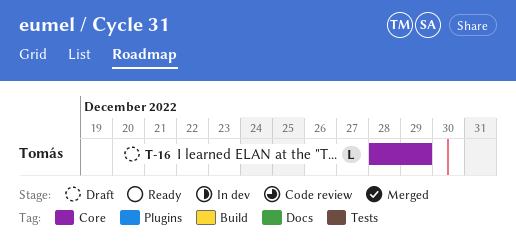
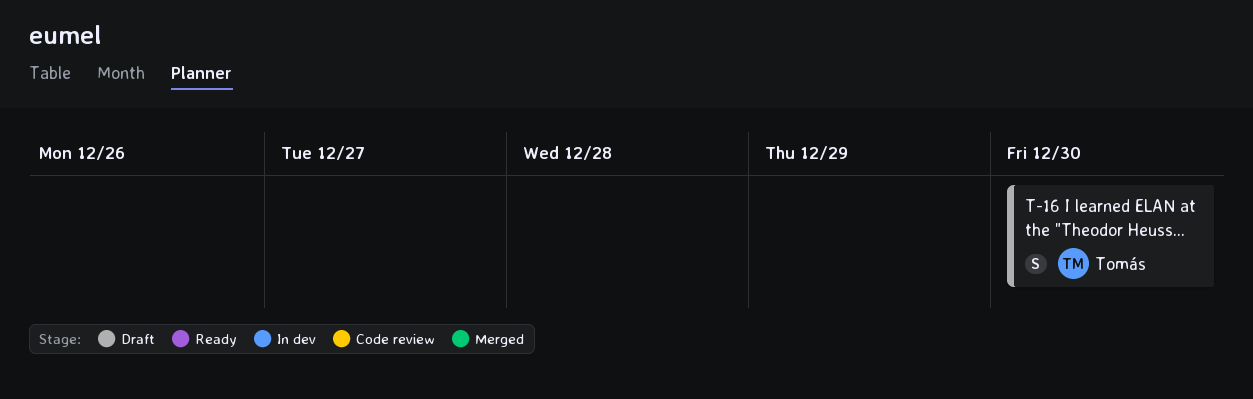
T-16, estimate: L -> S
T-16, due: Dec 29 -> Dec 30

